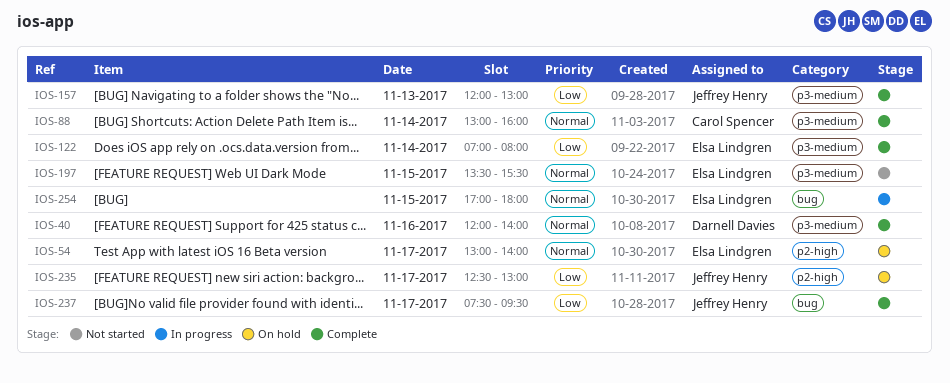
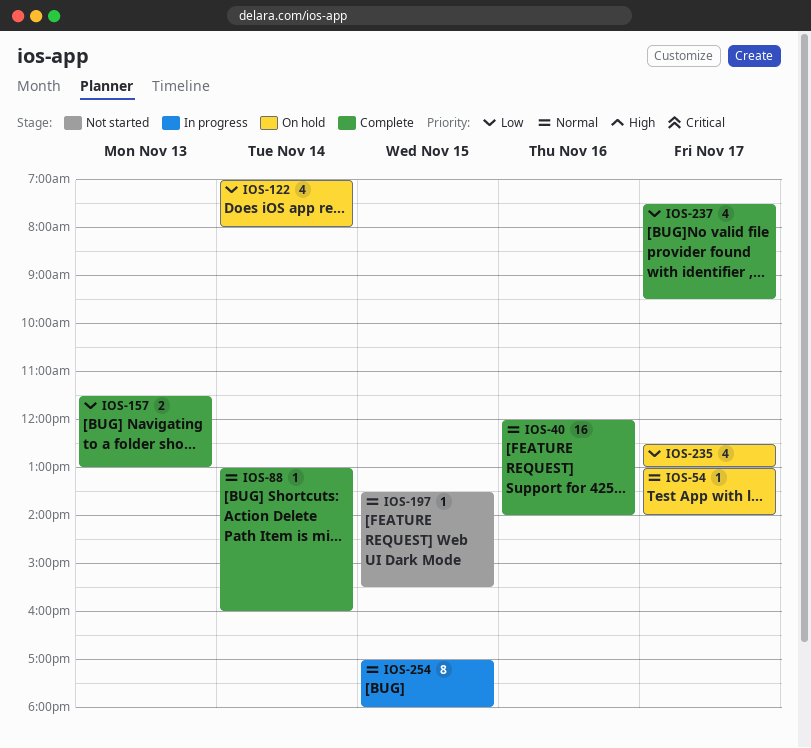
IOS-122, status: Complete -> On hold
IOS-157, begins: 12:00 -> 11:30

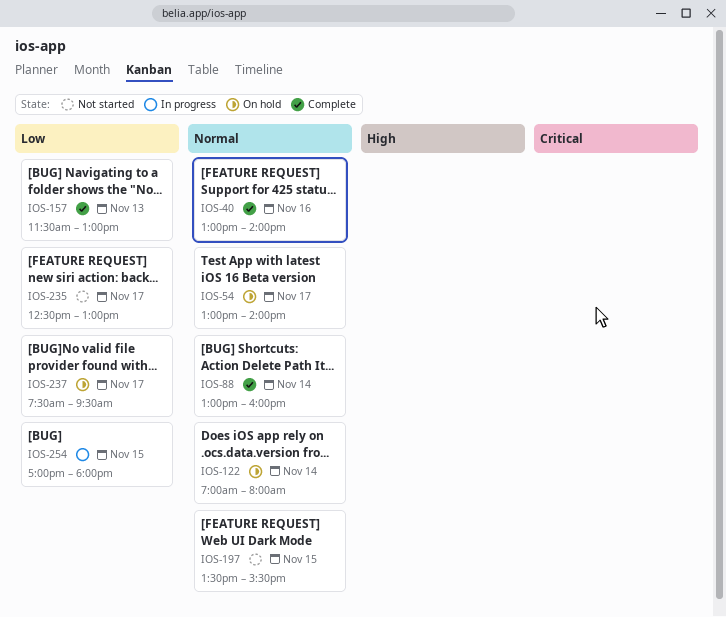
IOS-40, begins: 12:00 -> 13:00
IOS-122, priority: Low -> Normal
IOS-235, status: On hold -> Not started
IOS-237, status: Complete -> On hold
IOS-254, priority: Normal -> Low

